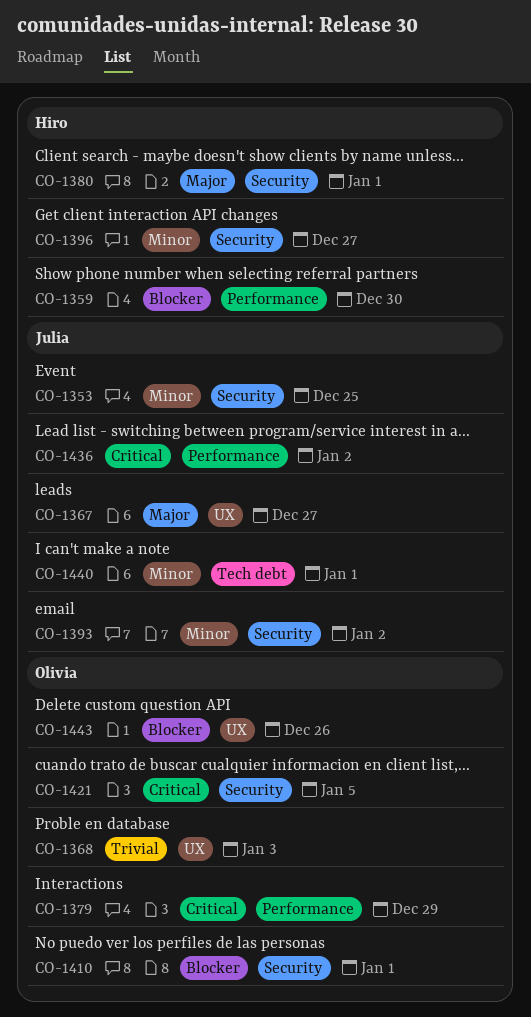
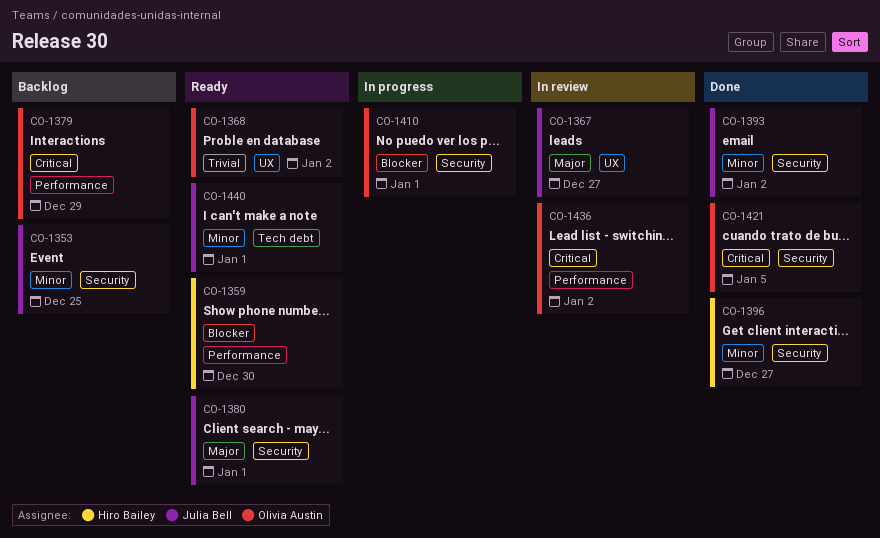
CO-1368, due: Jan 3 -> Jan 2
CO-1380, owner: Hiro Bailey -> Julia Bell
CO-1436, owner: Julia Bell -> Olivia Austin
CO-1443: present -> none

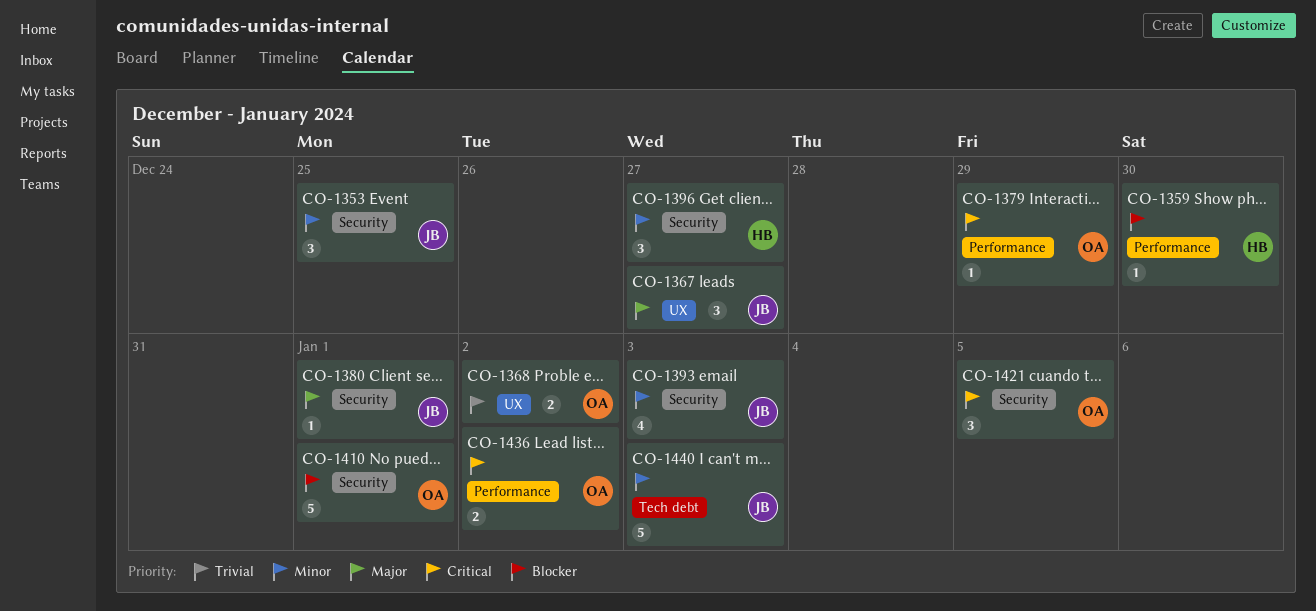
CO-1393, due: Jan 2 -> Jan 3
CO-1440, due: Jan 1 -> Jan 3

